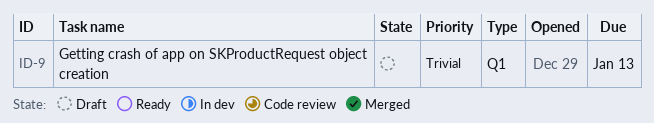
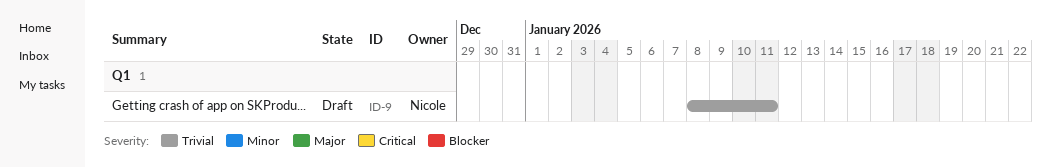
ID-9, due: Jan 13 -> Jan 11

